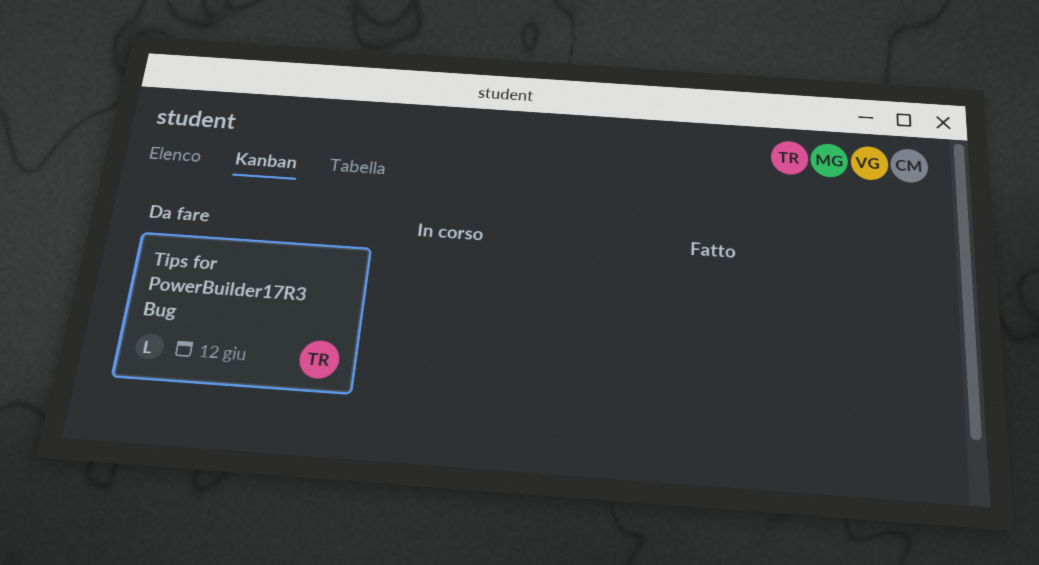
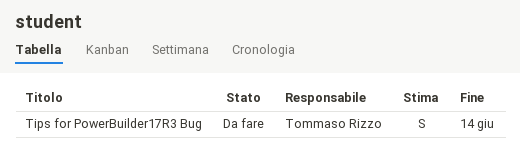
Tips for PowerBuilder17R3 Bug, estimate: L -> S
Tips for PowerBuilder17R3 Bug, due: Jun 12 -> Jun 14

